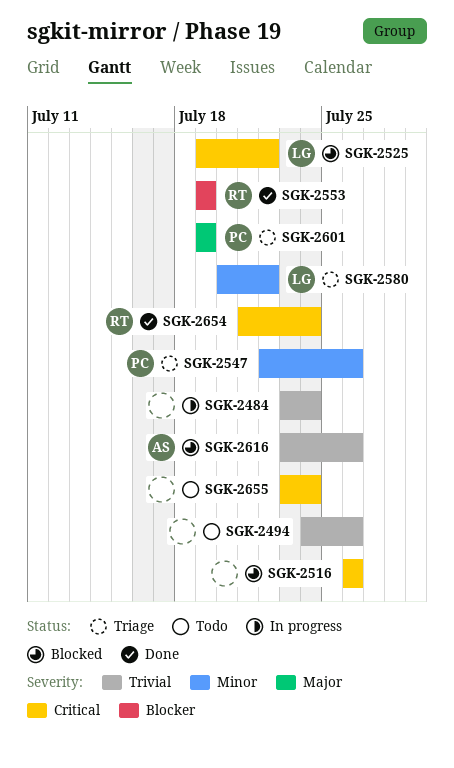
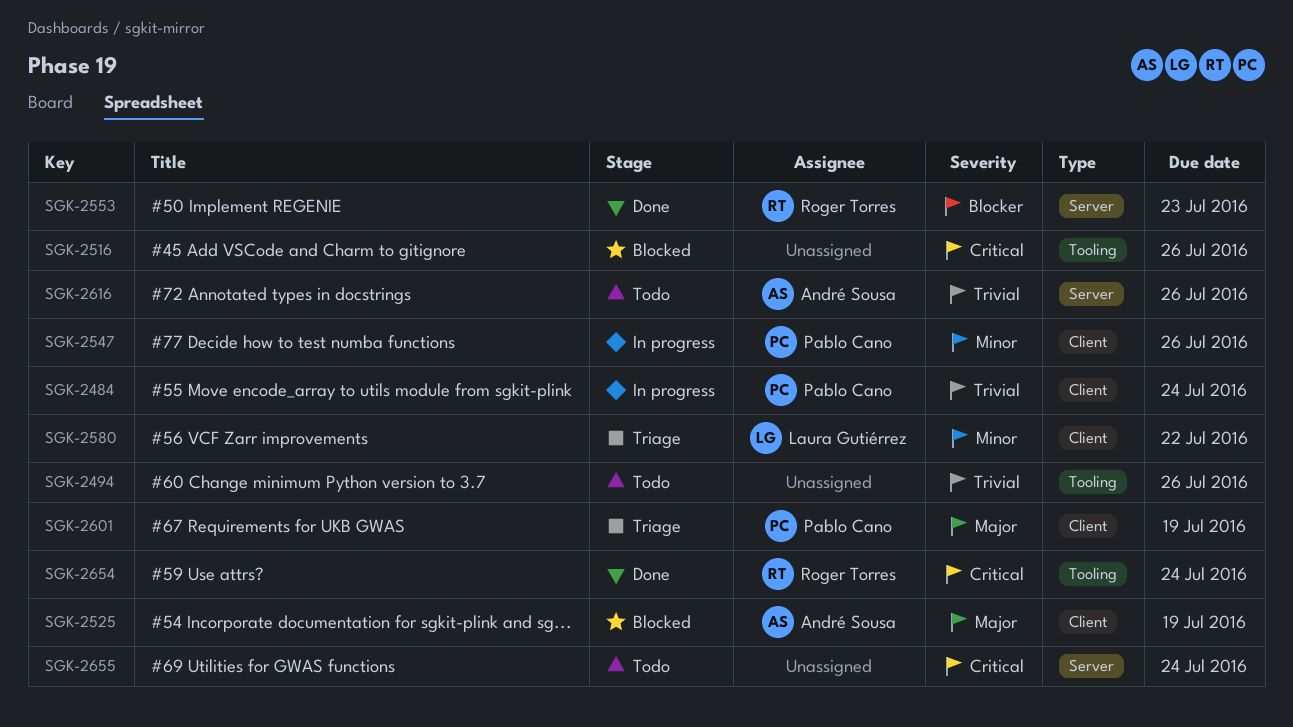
SGK-2484, owner: none -> Pablo Cano
SGK-2525, owner: Laura Gutiérrez -> André Sousa
SGK-2525, priority: Critical -> Major
SGK-2525, due: Jul 22 -> Jul 19
SGK-2547, status: Triage -> In progress
SGK-2553, due: Jul 19 -> Jul 23
SGK-2616, status: Blocked -> Todo

